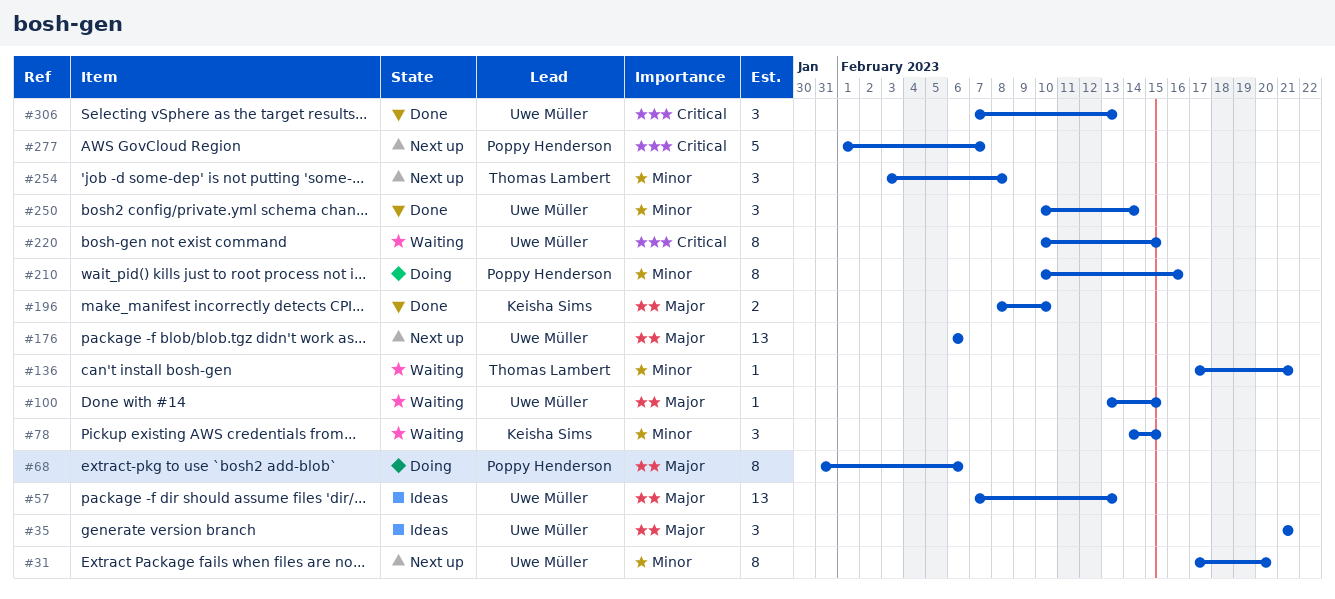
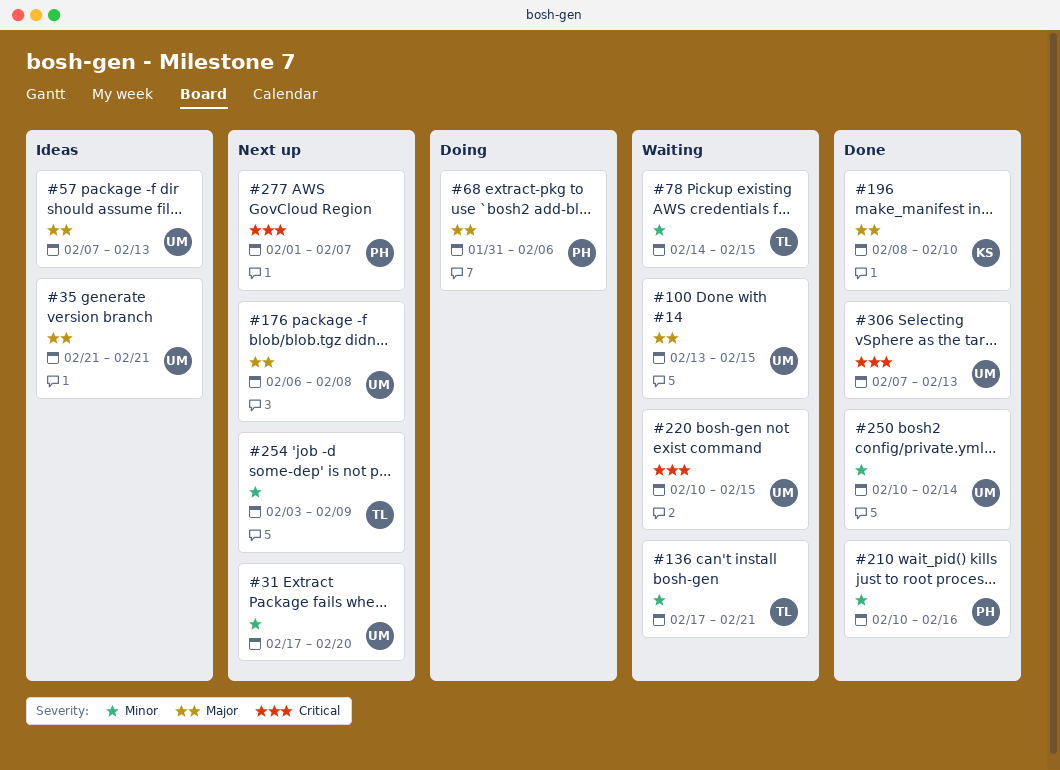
#78, owner: Keisha Sims -> Thomas Lambert
#176, due: Feb 6 -> Feb 8
#210, status: Doing -> Done
#254, due: Feb 8 -> Feb 9

